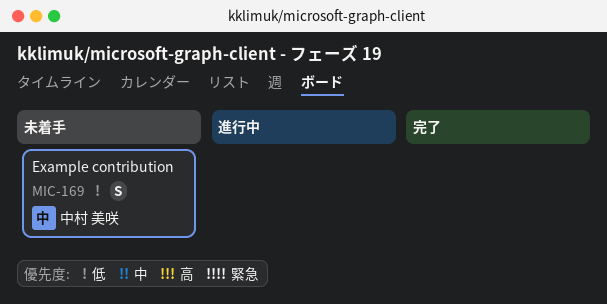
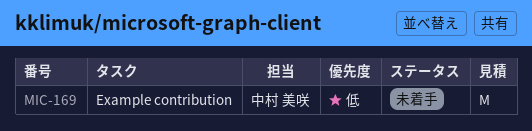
MIC-169, estimate: S -> M

